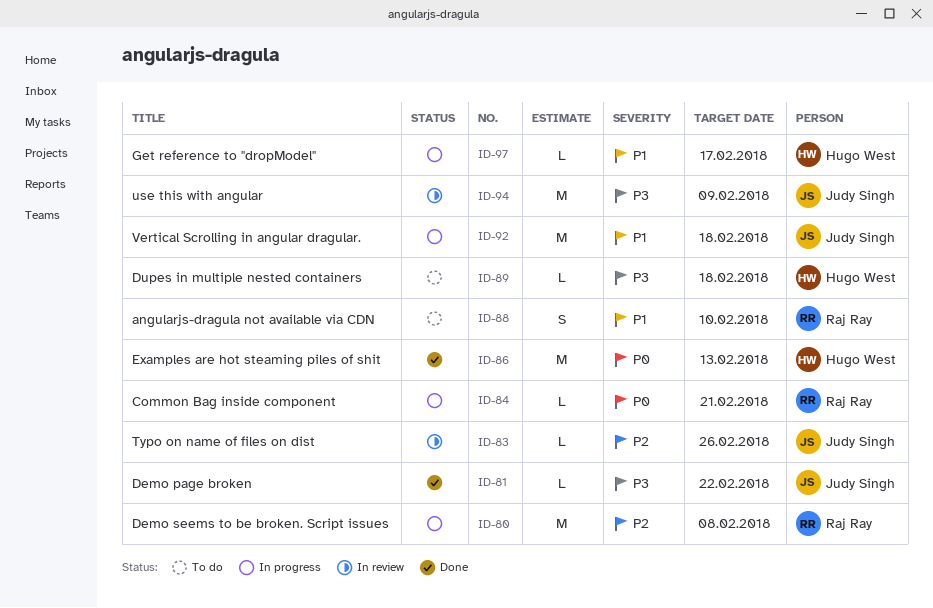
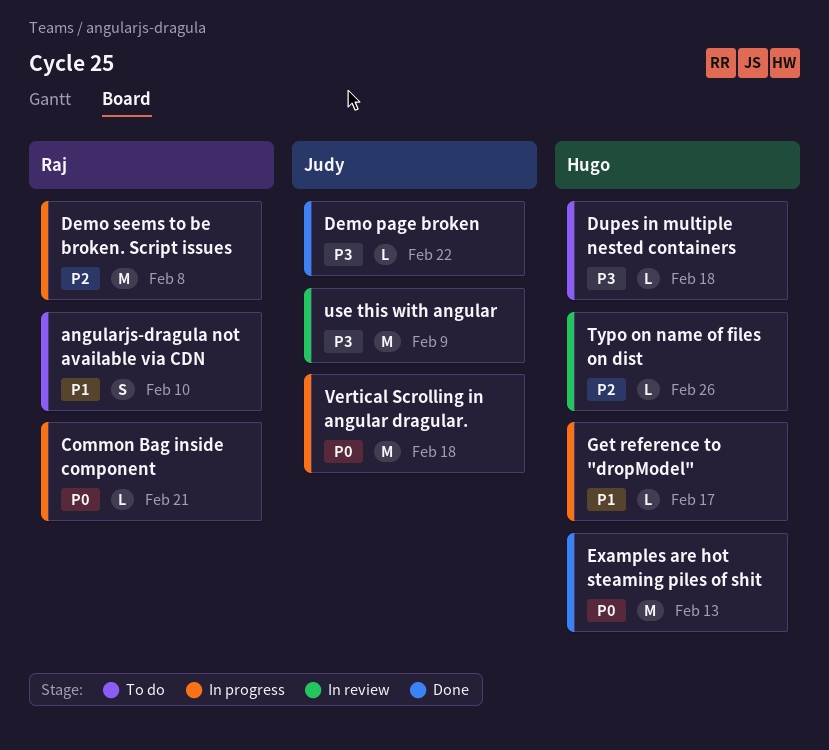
Typo on name of files on dist, owner: Judy Singh -> Hugo West
Vertical Scrolling in angular dragular., priority: P1 -> P0

